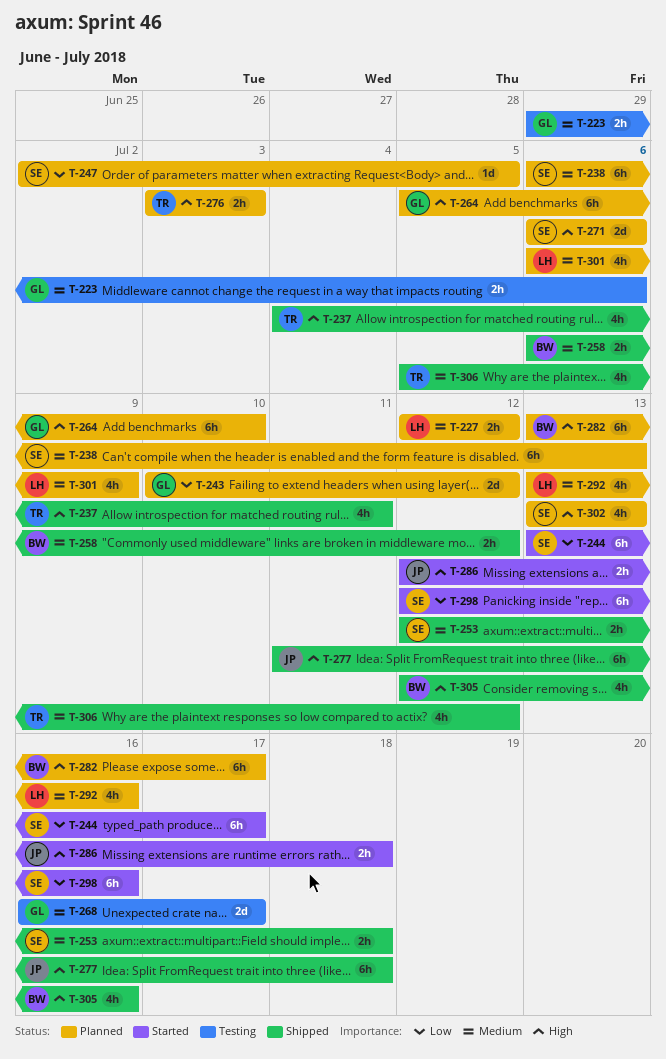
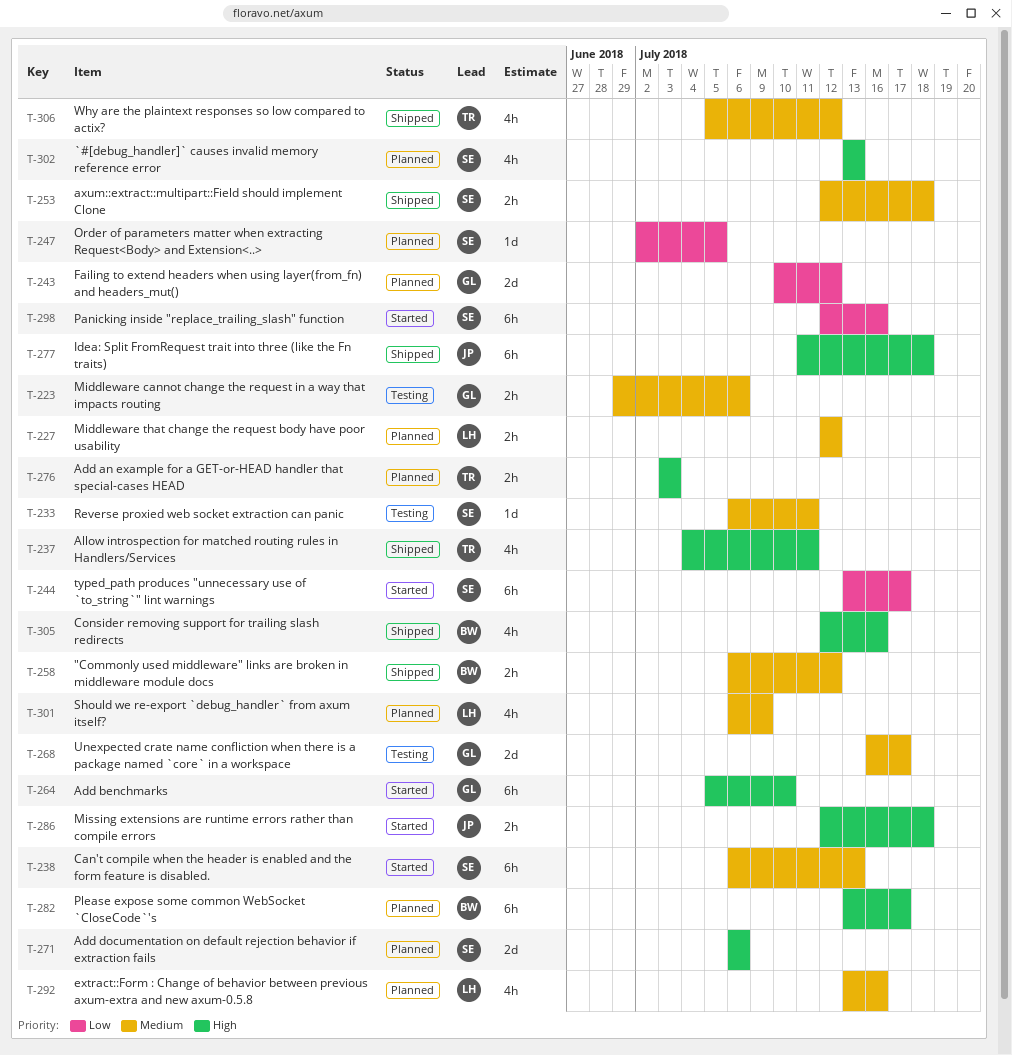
T-233: none -> present
T-238, status: Planned -> Started
T-264, status: Planned -> Started

